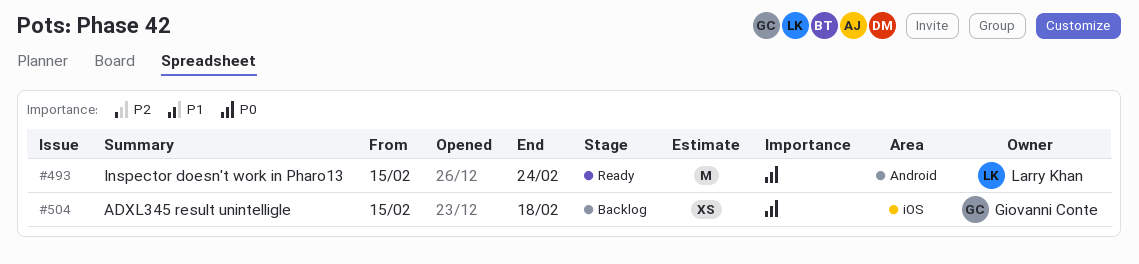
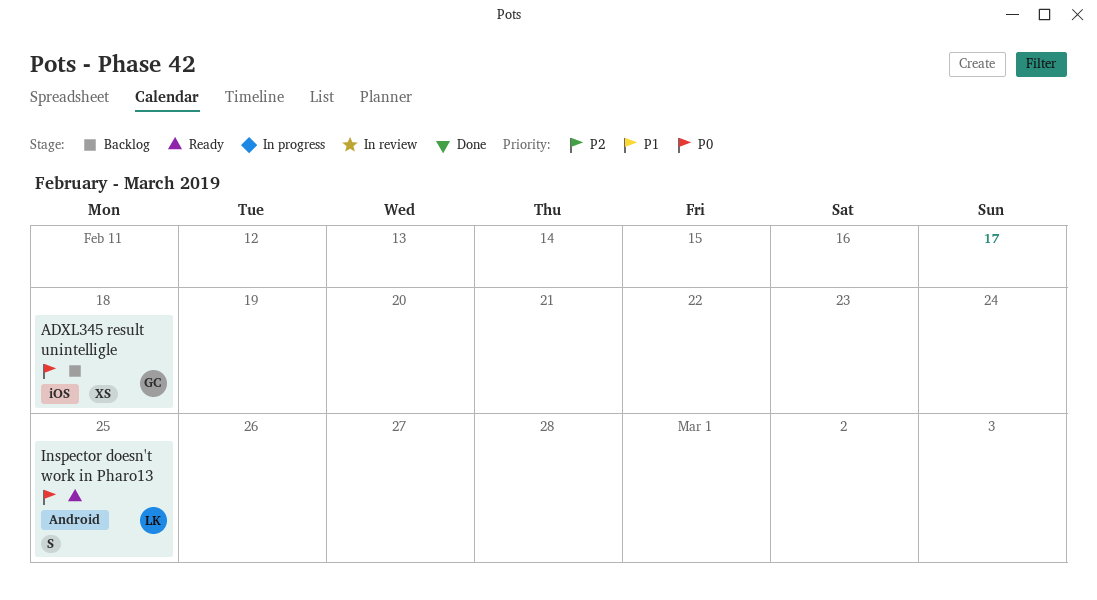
Inspector doesn't work in Pharo13, estimate: M -> S
Inspector doesn't work in Pharo13, due: Feb 24 -> Feb 25

